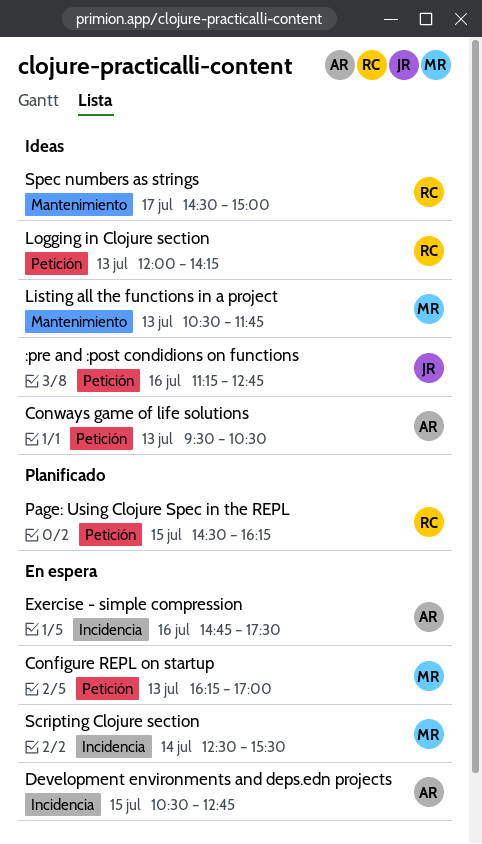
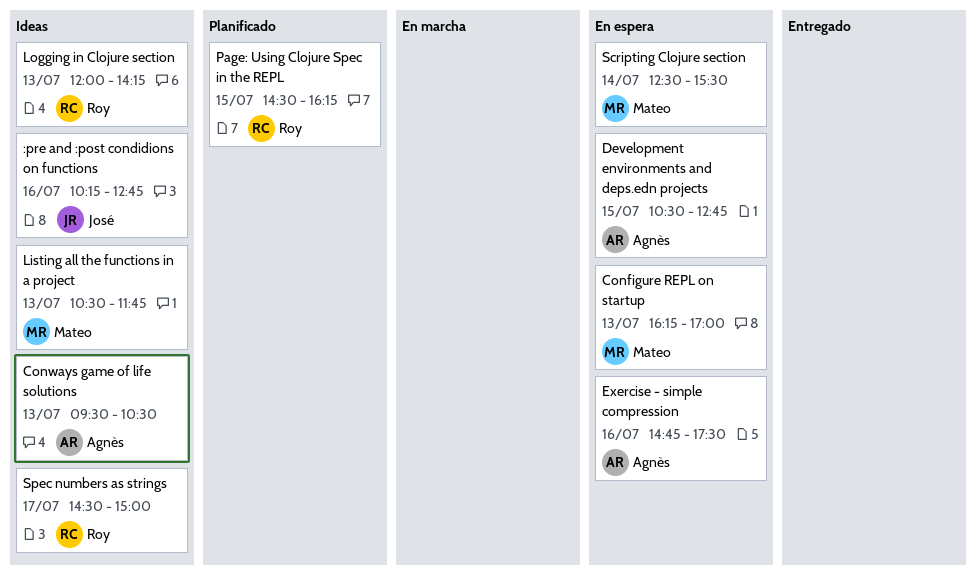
:pre and :post condidions on functions, begins: 11:15 -> 10:15

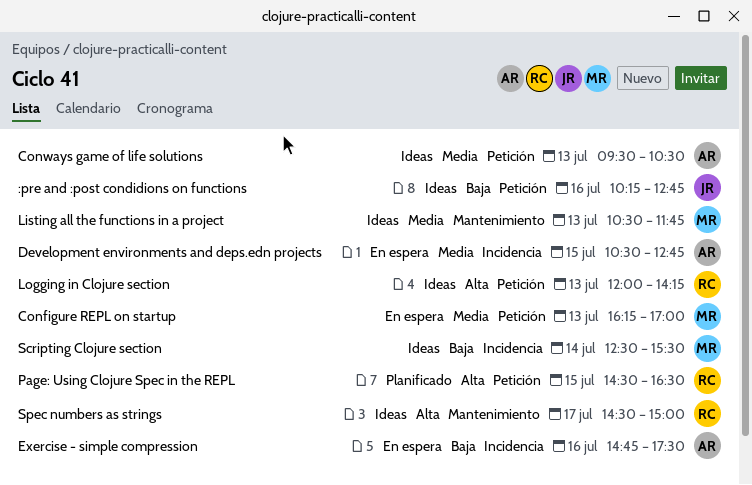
Page: Using Clojure Spec in the REPL, ends: 16:15 -> 16:30
Scripting Clojure section, status: En espera -> Ideas

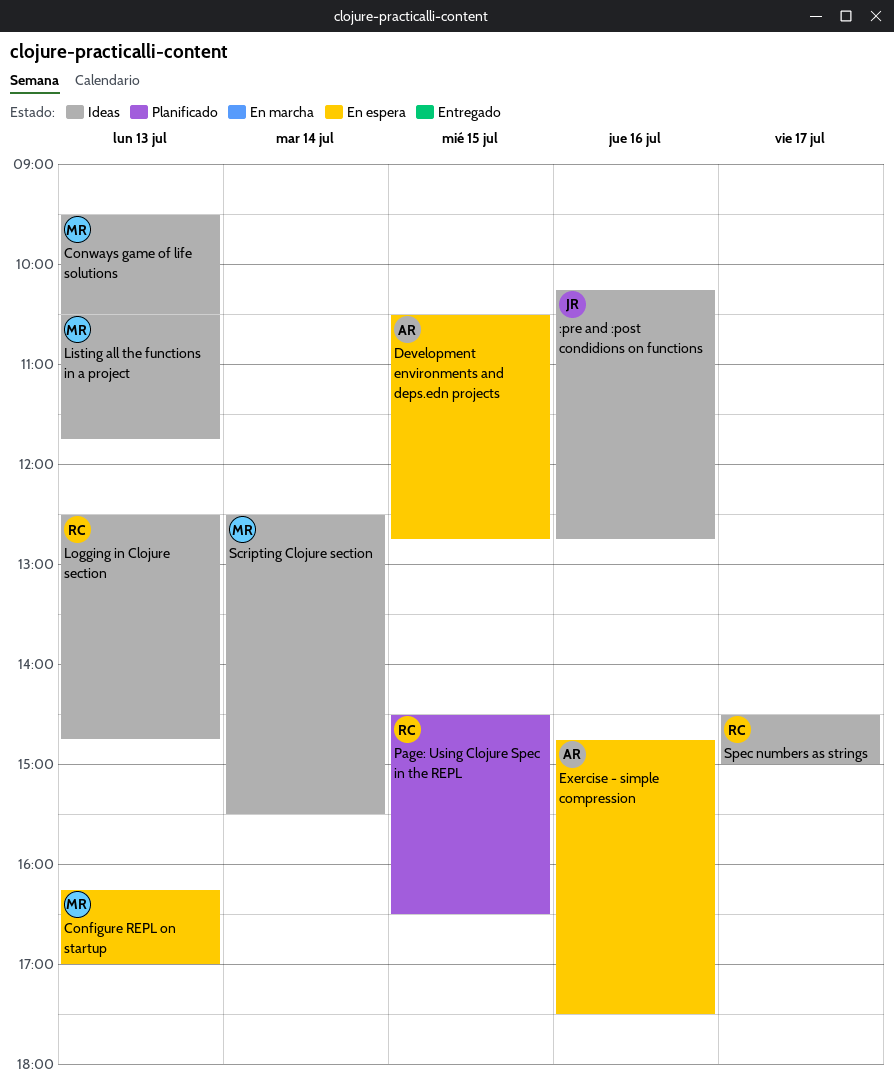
Conways game of life solutions, owner: AR -> MR
Logging in Clojure section, begins: 12:00 -> 12:30
Logging in Clojure section, ends: 14:15 -> 14:45

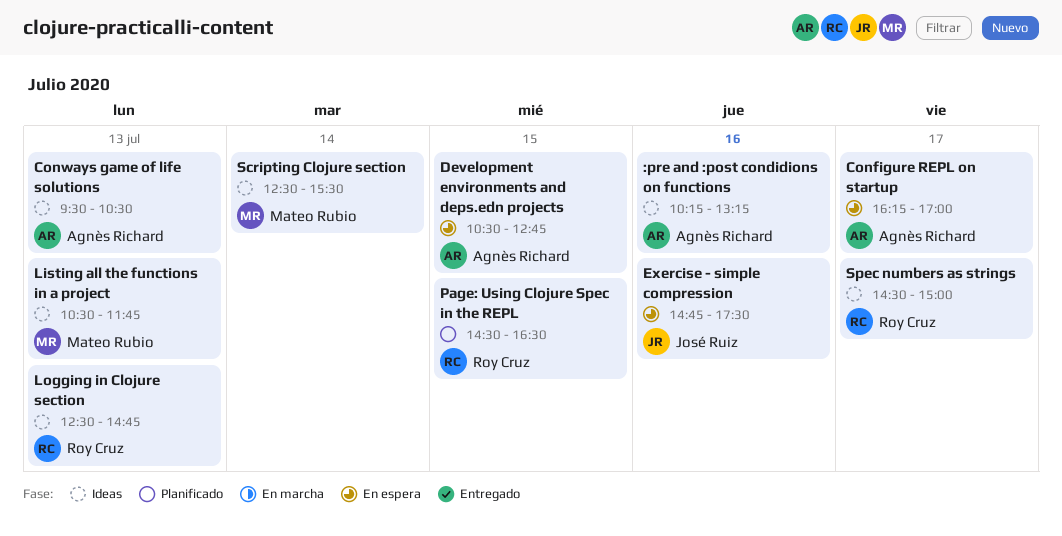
:pre and :post condidions on functions, owner: José Ruiz -> Agnès Richard
:pre and :post condidions on functions, ends: 12:45 -> 13:15
Configure REPL on startup, owner: Mateo Rubio -> Agnès Richard
Configure REPL on startup, day: Jul 13 -> Jul 17
Conways game of life solutions, owner: Mateo Rubio -> Agnès Richard
Exercise - simple compression, owner: Agnès Richard -> José Ruiz

